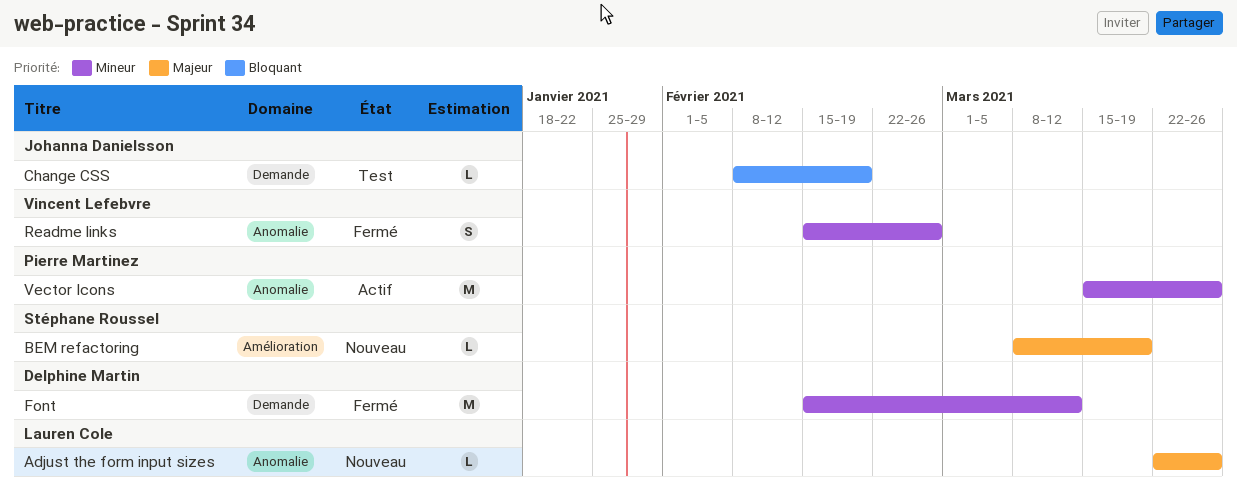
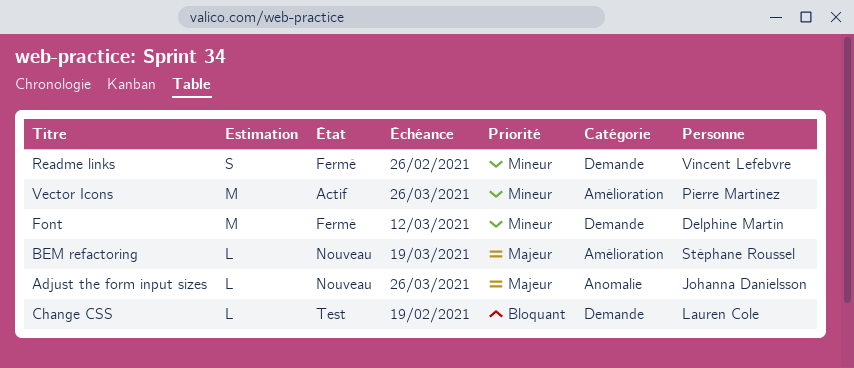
Adjust the form input sizes, owner: Lauren Cole -> Johanna Danielsson
Change CSS, owner: Johanna Danielsson -> Lauren Cole
Readme links, label: Anomalie -> Demande
Vector Icons, label: Anomalie -> Amélioration

